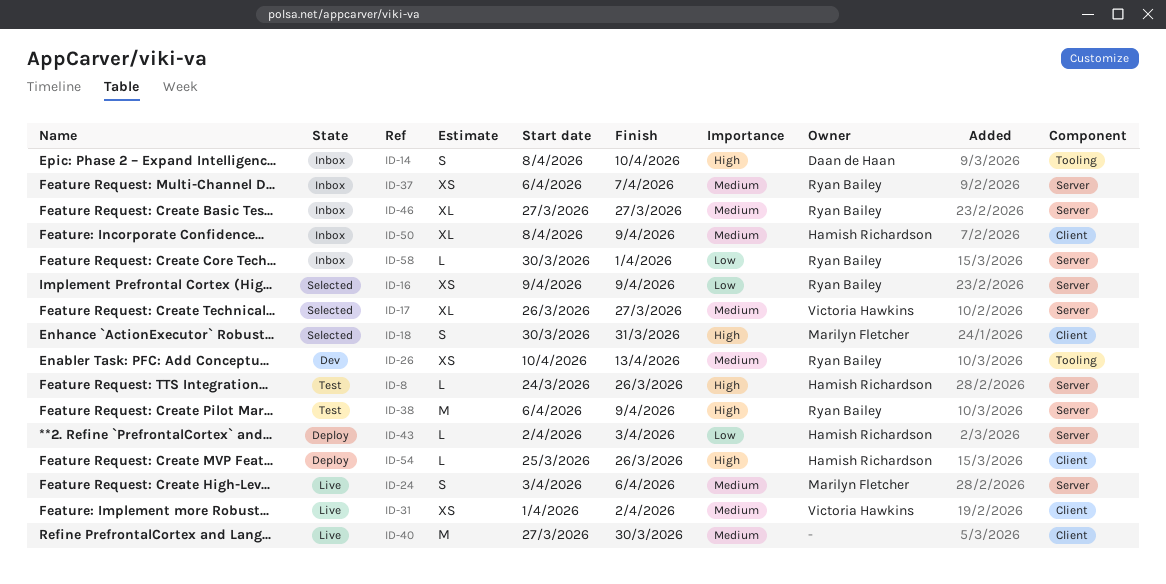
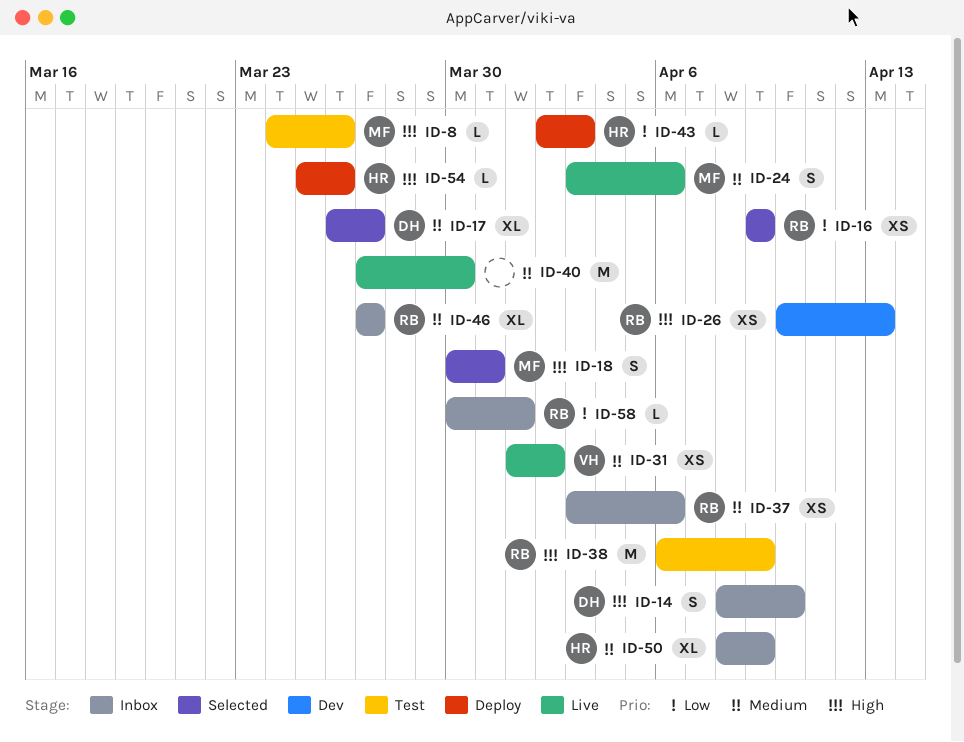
ID-8, owner: Hamish Richardson -> Marilyn Fletcher
ID-17, owner: Victoria Hawkins -> Daan de Haan
ID-26, priority: Medium -> High
ID-37, start: Apr 6 -> Apr 3
ID-37, due: Apr 7 -> Apr 6

